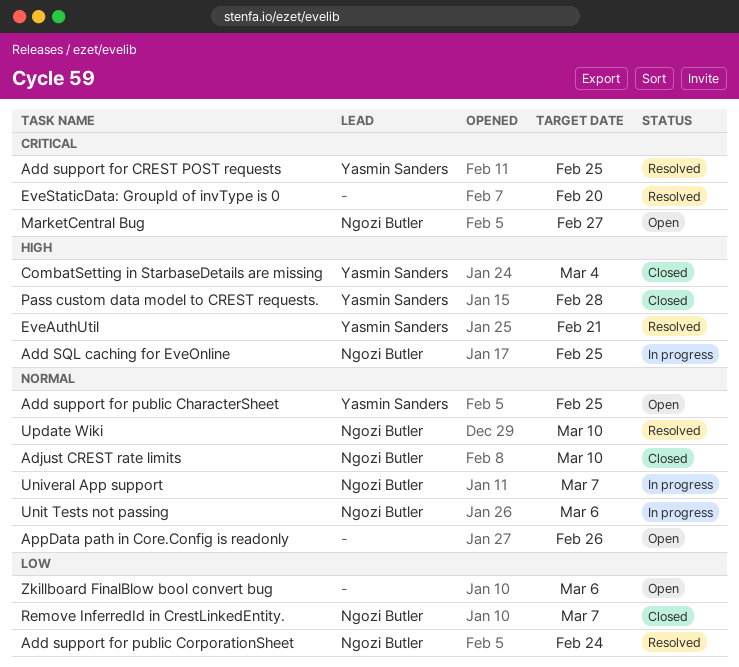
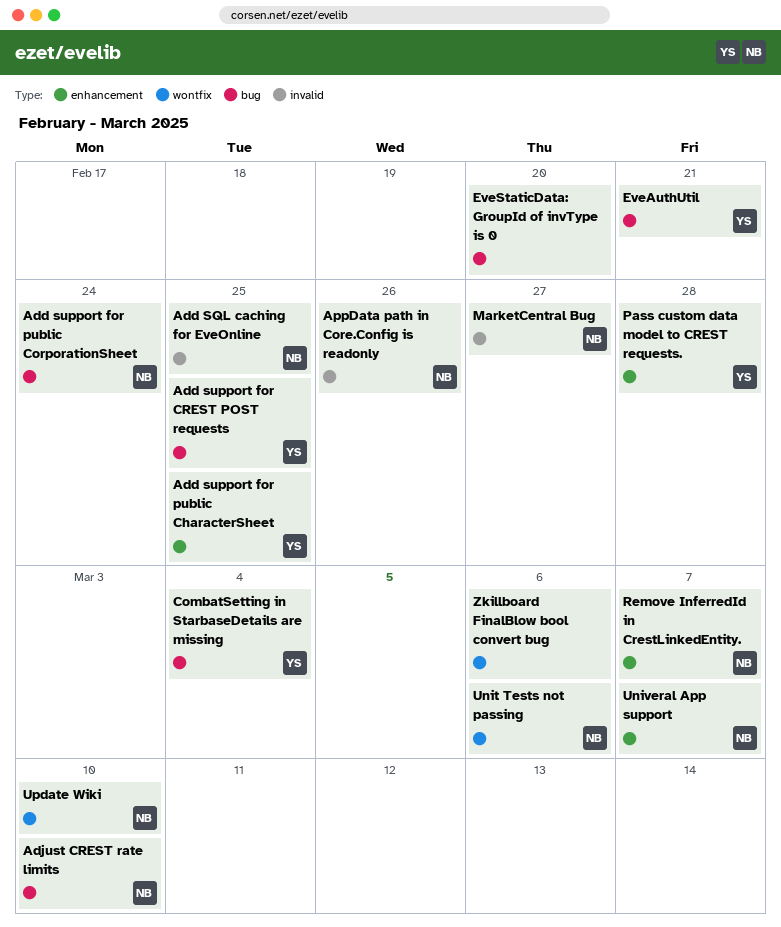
AppData path in Core.Config is readonly, owner: none -> Ngozi Butler

